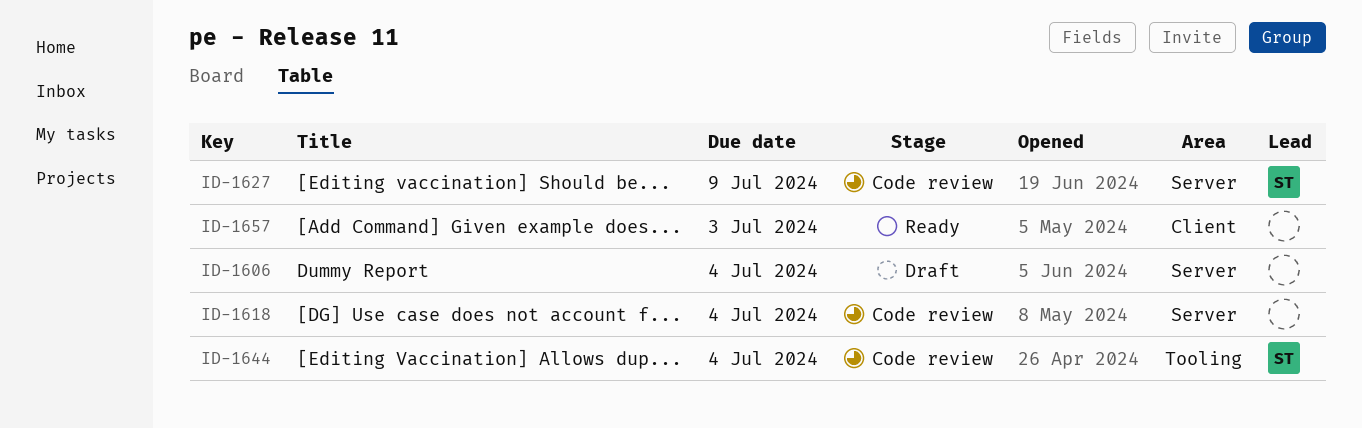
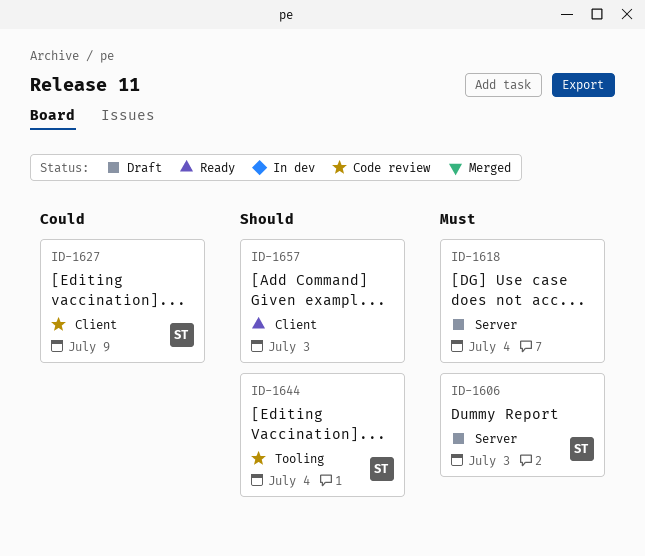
ID-1606, owner: none -> ST
ID-1606, due: Jul 4 -> Jul 3
ID-1618, status: Code review -> Draft
ID-1627, label: Server -> Client

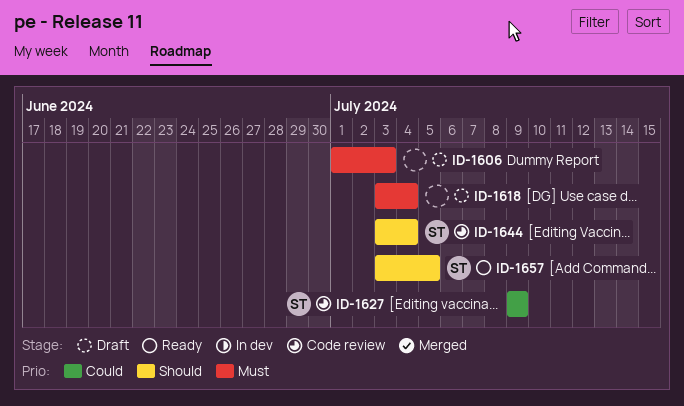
ID-1606, owner: ST -> none
ID-1657, owner: none -> ST
ID-1657, due: Jul 3 -> Jul 5

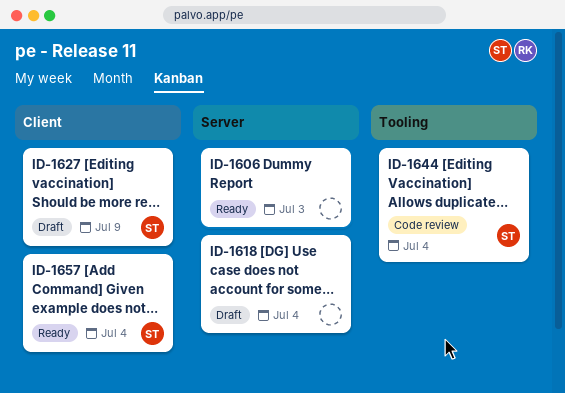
ID-1606, status: Draft -> Ready
ID-1627, status: Code review -> Draft
ID-1657, due: Jul 5 -> Jul 4

